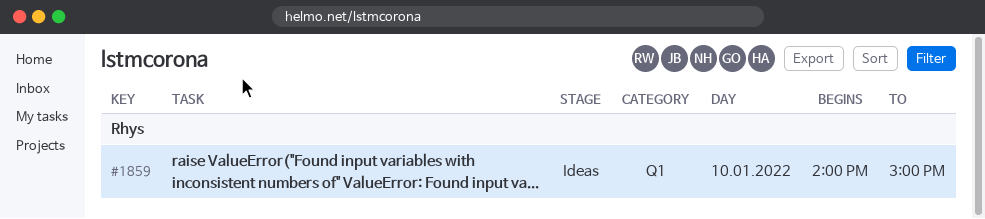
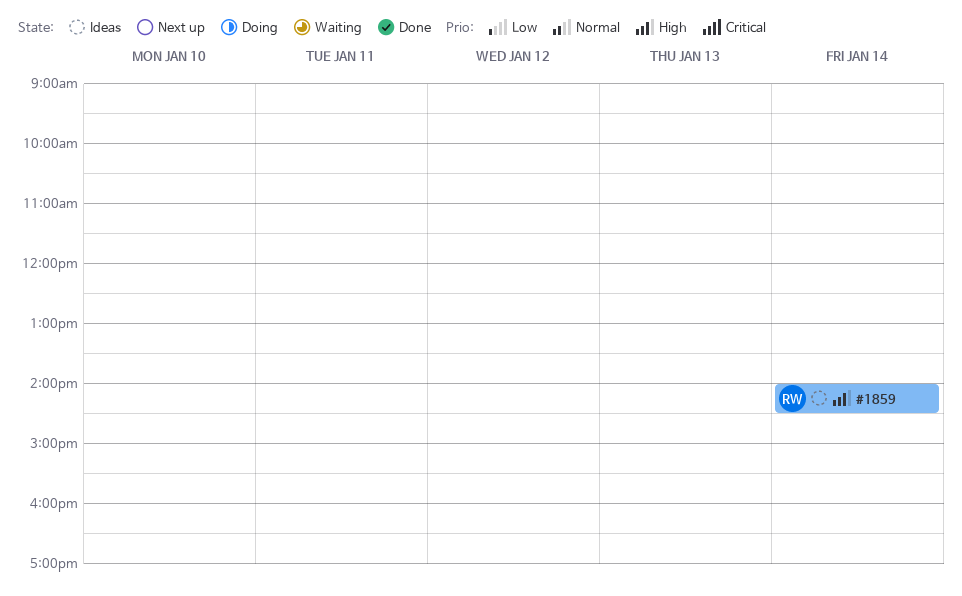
#1859, day: Jan 10 -> Jan 14
#1859, ends: 15:00 -> 14:30

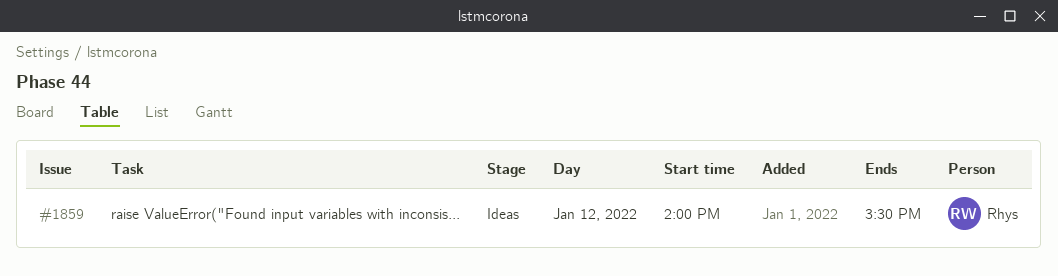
#1859, day: Jan 14 -> Jan 12
#1859, ends: 14:30 -> 15:30

